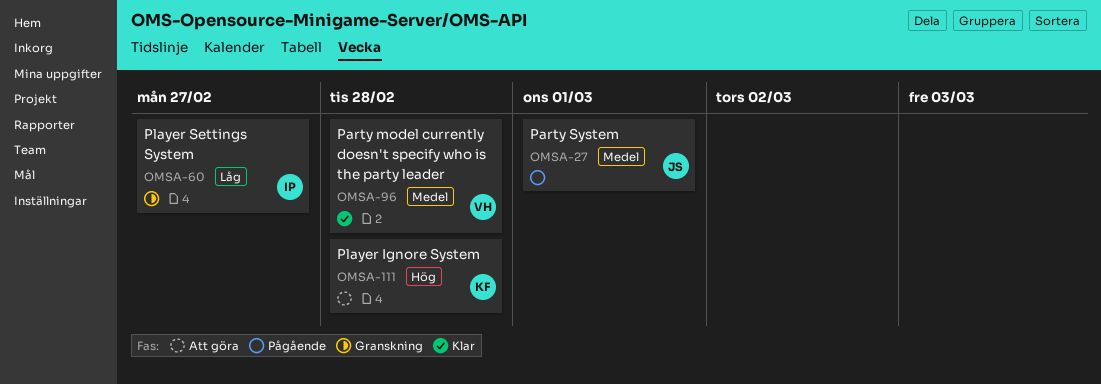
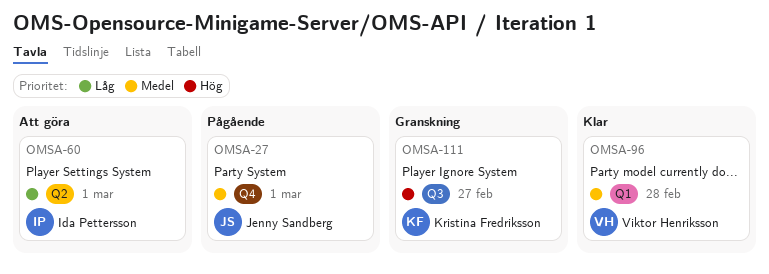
OMSA-60, status: Granskning -> Att göra
OMSA-60, due: Feb 27 -> Mar 1
OMSA-111, status: Att göra -> Granskning
OMSA-111, due: Feb 28 -> Feb 27

